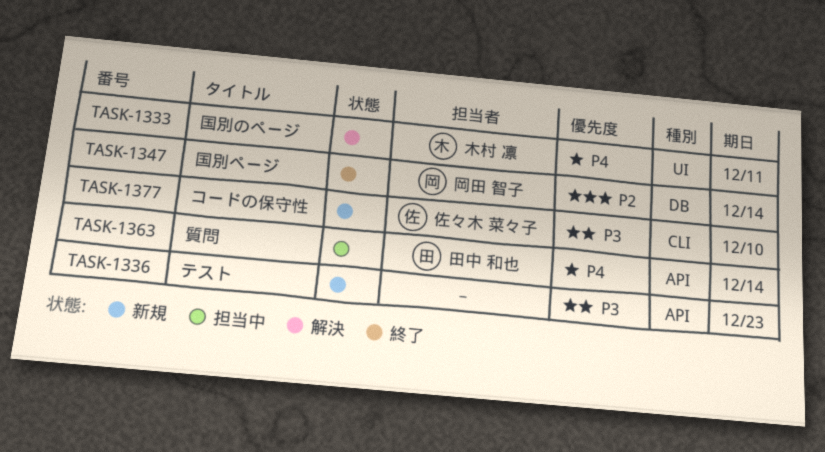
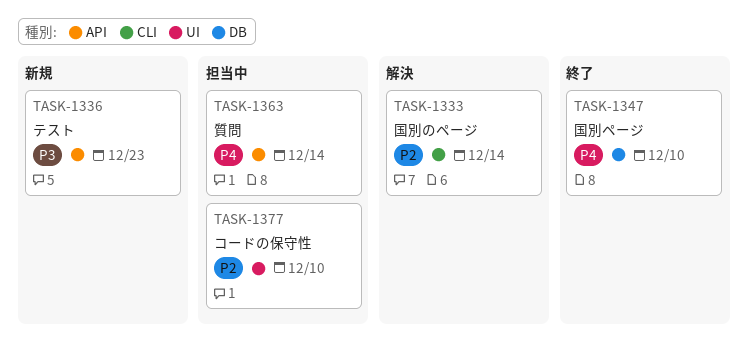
TASK-1333, priority: P4 -> P2
TASK-1333, label: UI -> CLI
TASK-1333, due: Dec 11 -> Dec 14
TASK-1347, priority: P2 -> P4
TASK-1347, due: Dec 14 -> Dec 10
TASK-1377, status: 新規 -> 担当中
TASK-1377, priority: P3 -> P2
TASK-1377, label: CLI -> UI

